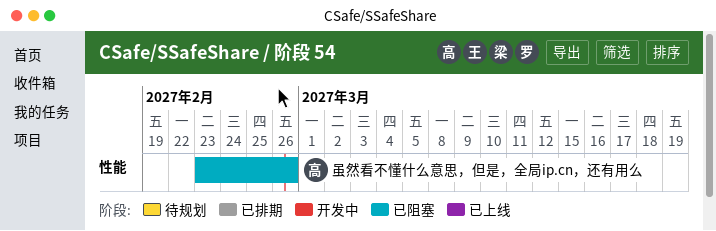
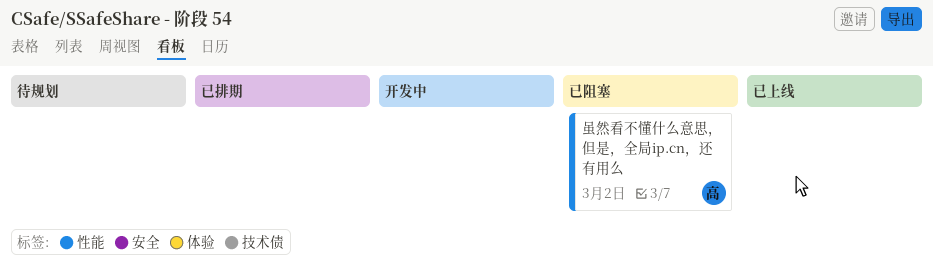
虽然看不懂什么意思，但是，全局ip.cn，还有用么, due: Feb 26 -> Mar 2

